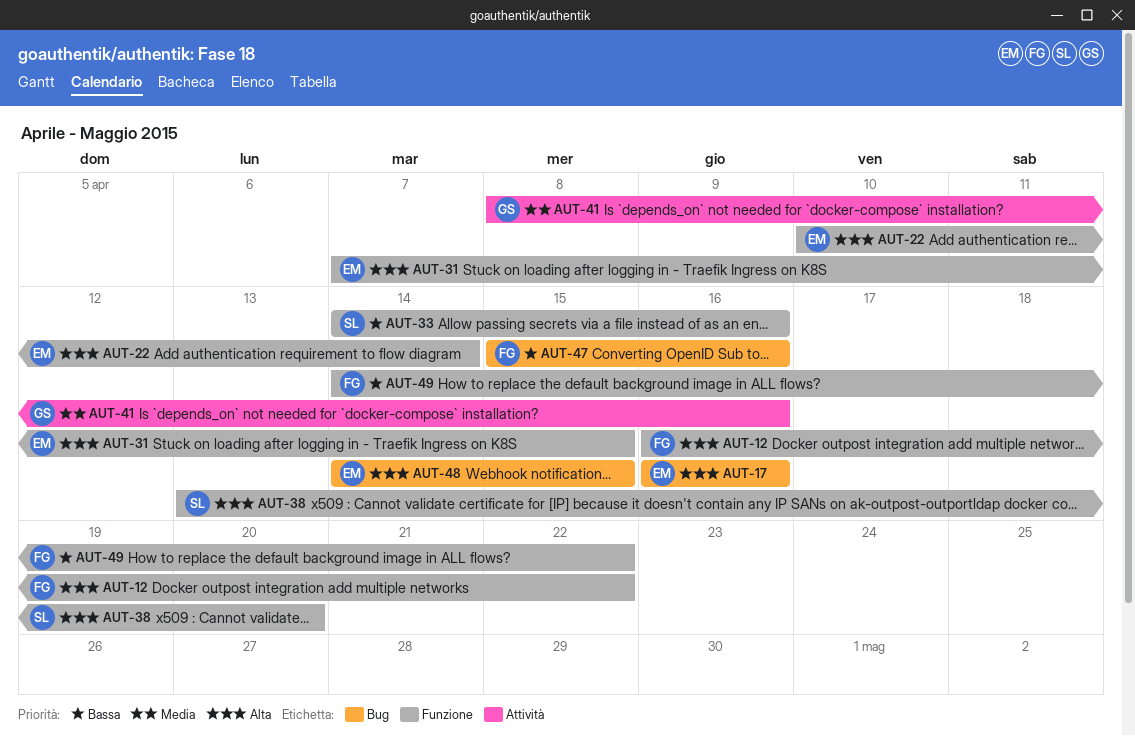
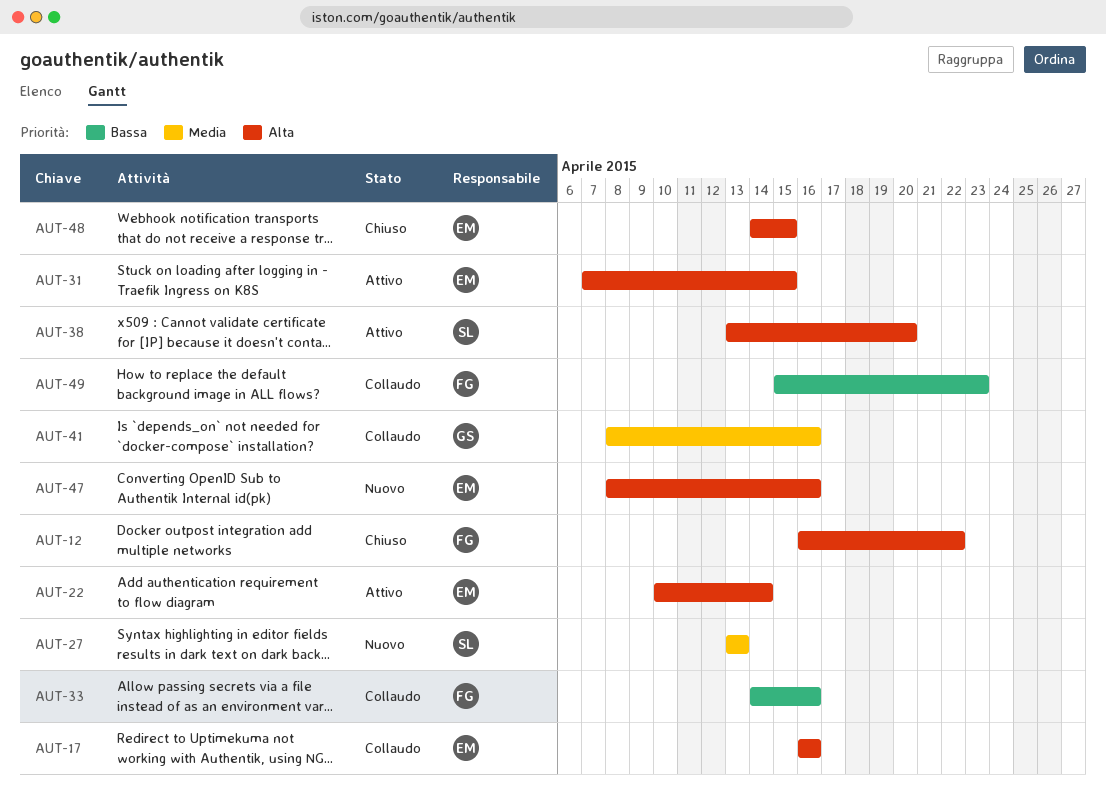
AUT-27: none -> present
AUT-33, owner: SL -> FG
AUT-47, owner: FG -> EM
AUT-47, priority: Bassa -> Alta
AUT-47, start: Apr 15 -> Apr 8
AUT-49, start: Apr 14 -> Apr 15
AUT-49, due: Apr 22 -> Apr 23

